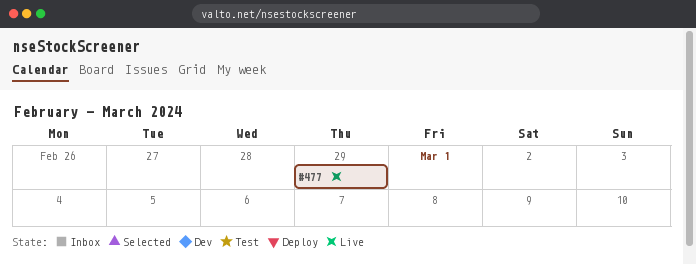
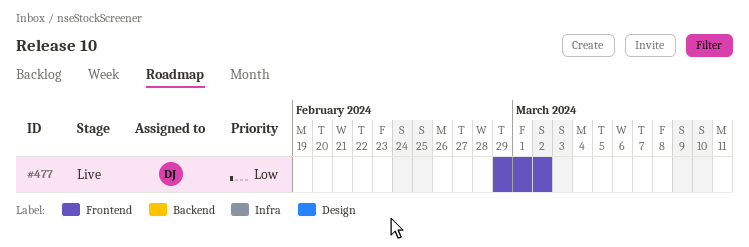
#477, due: Feb 29 -> Mar 2

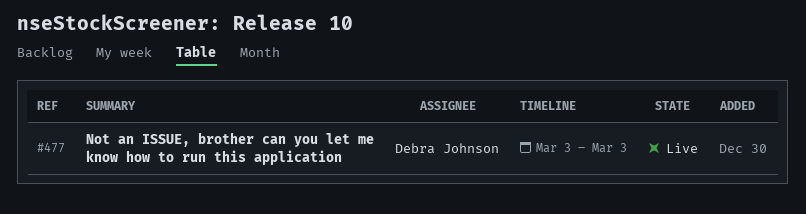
#477, start: Feb 29 -> Mar 3
#477, due: Mar 2 -> Mar 3

